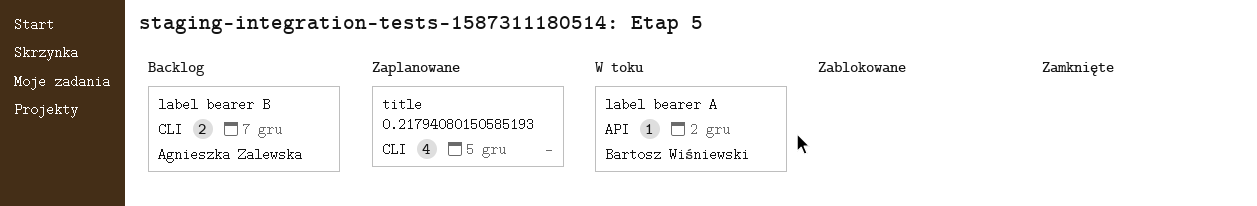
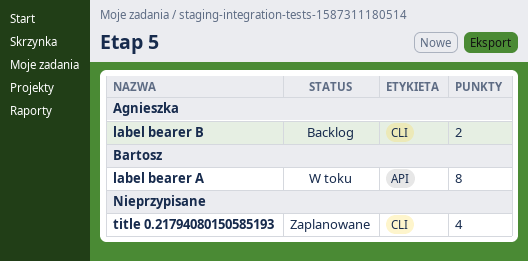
label bearer A, estimate: 1 -> 8

